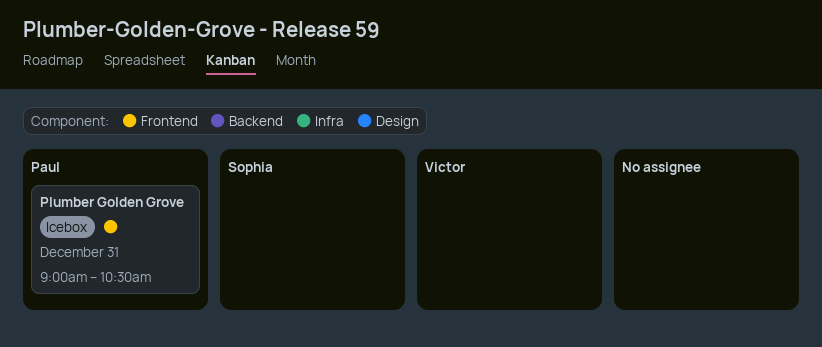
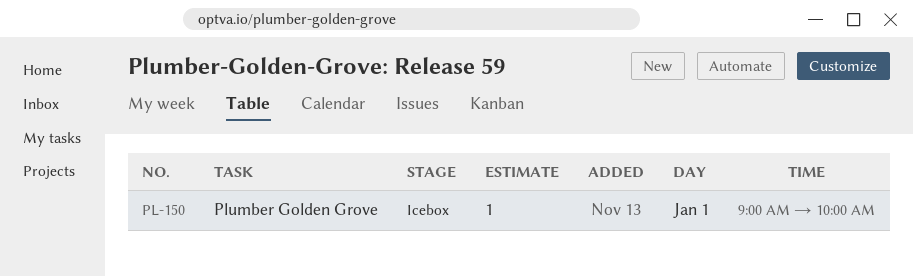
Plumber Golden Grove, day: Dec 31 -> Jan 1
Plumber Golden Grove, ends: 10:30 -> 10:00

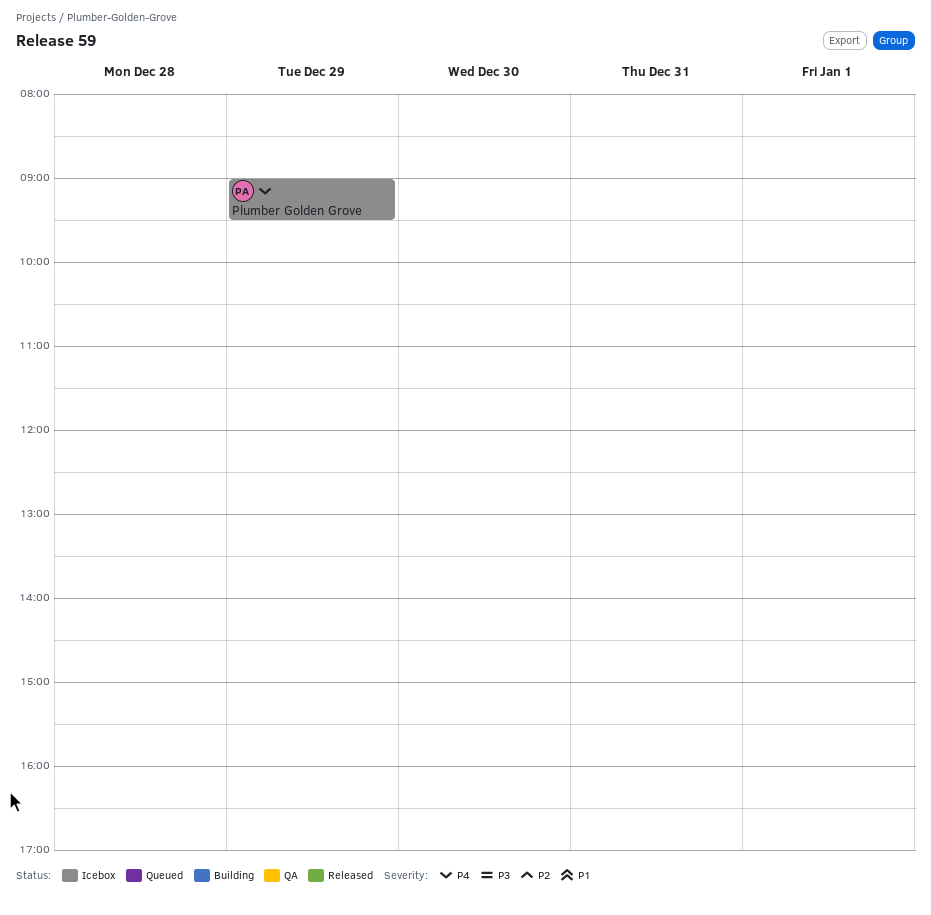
Plumber Golden Grove, day: Jan 1 -> Dec 29
Plumber Golden Grove, ends: 10:00 -> 09:30

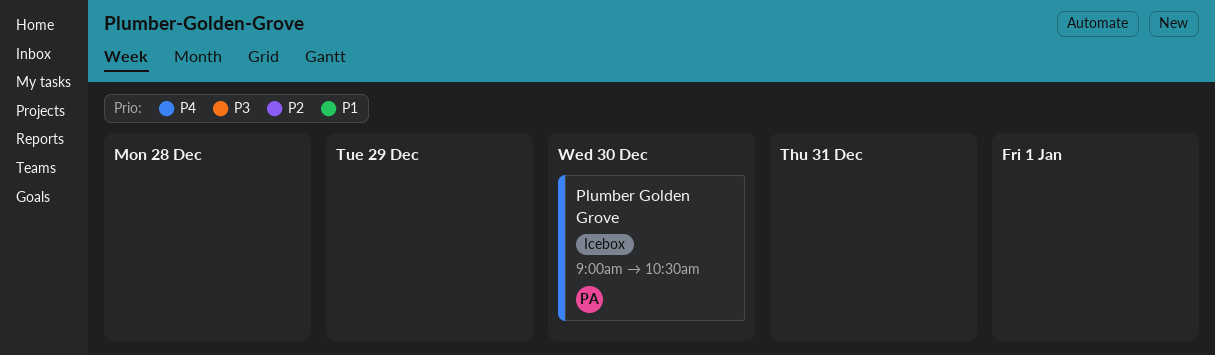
Plumber Golden Grove, day: Dec 29 -> Dec 30
Plumber Golden Grove, ends: 09:30 -> 10:30

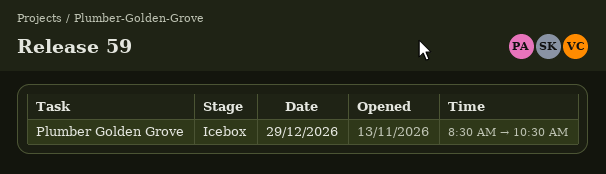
Plumber Golden Grove, day: Dec 30 -> Dec 29
Plumber Golden Grove, begins: 09:00 -> 08:30

